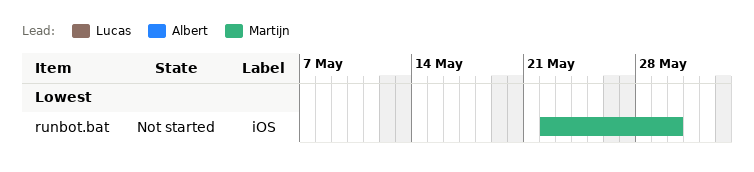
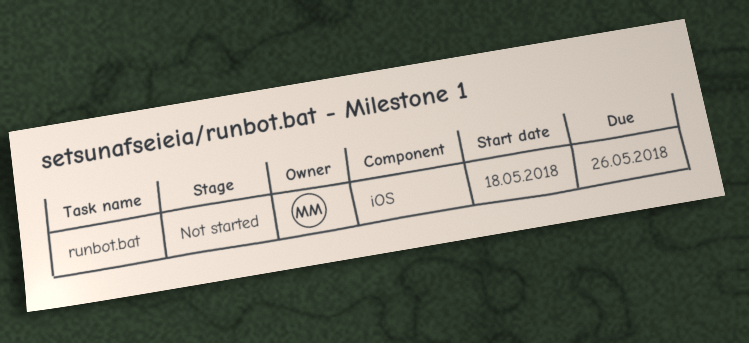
runbot.bat, start: May 22 -> May 18
runbot.bat, due: May 30 -> May 26

